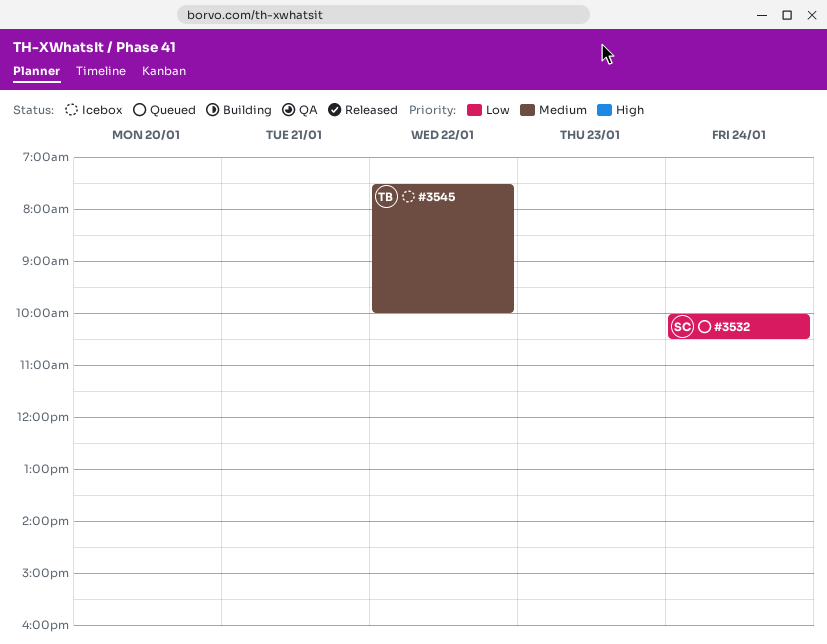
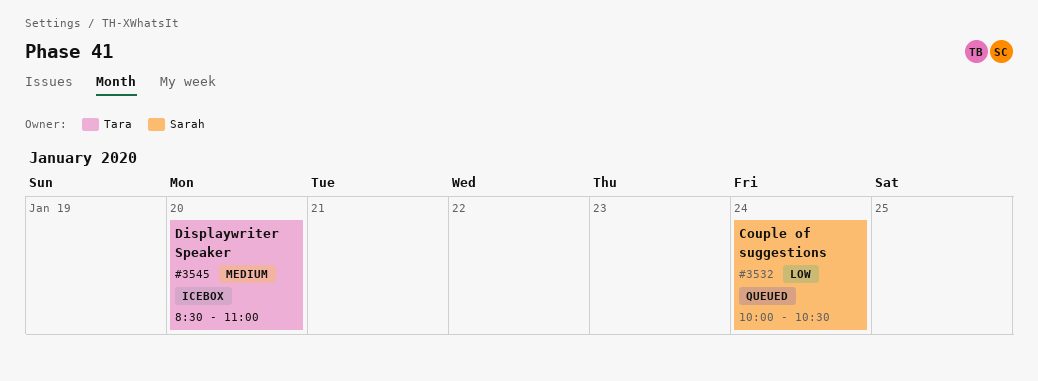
#3545, day: Jan 22 -> Jan 20
#3545, begins: 07:30 -> 08:30
#3545, ends: 10:00 -> 11:00

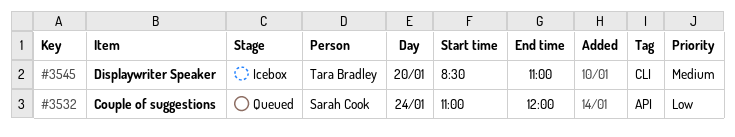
#3532, begins: 10:00 -> 11:00
#3532, ends: 10:30 -> 12:00

